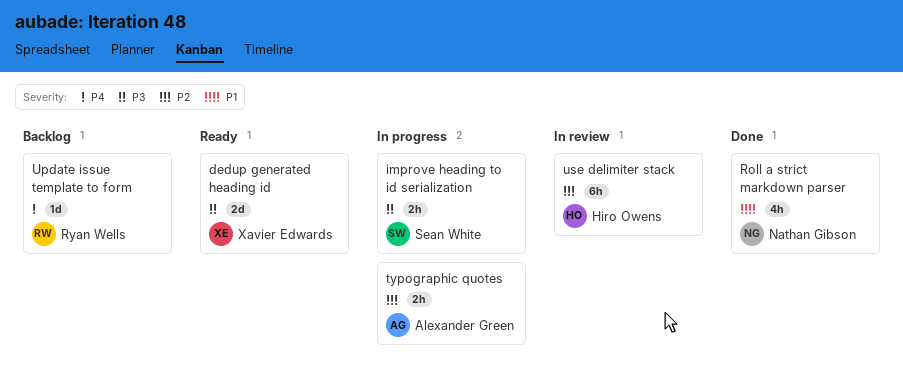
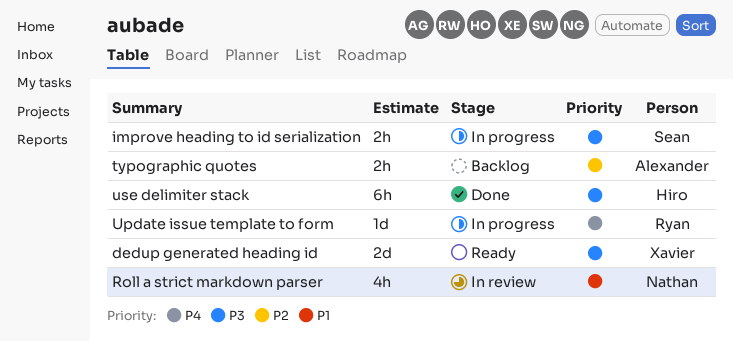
Roll a strict markdown parser, status: Done -> In review
typographic quotes, status: In progress -> Backlog
Update issue template to form, status: Backlog -> In progress
use delimiter stack, status: In review -> Done
use delimiter stack, priority: P2 -> P3

